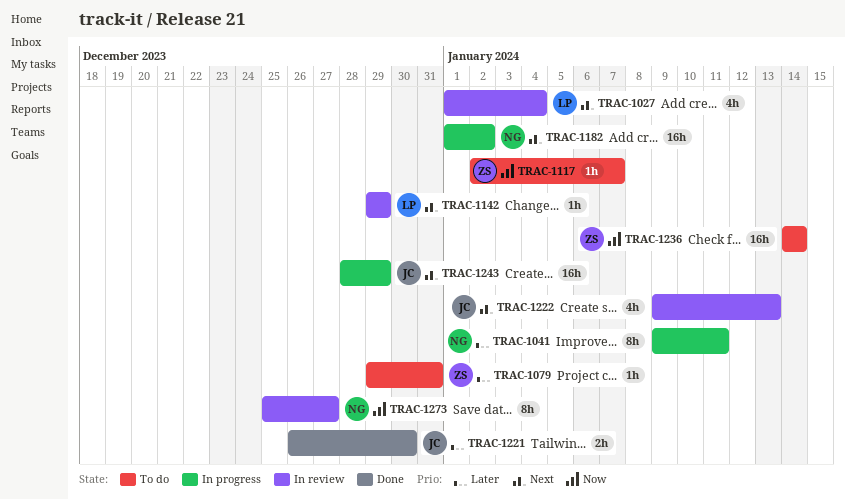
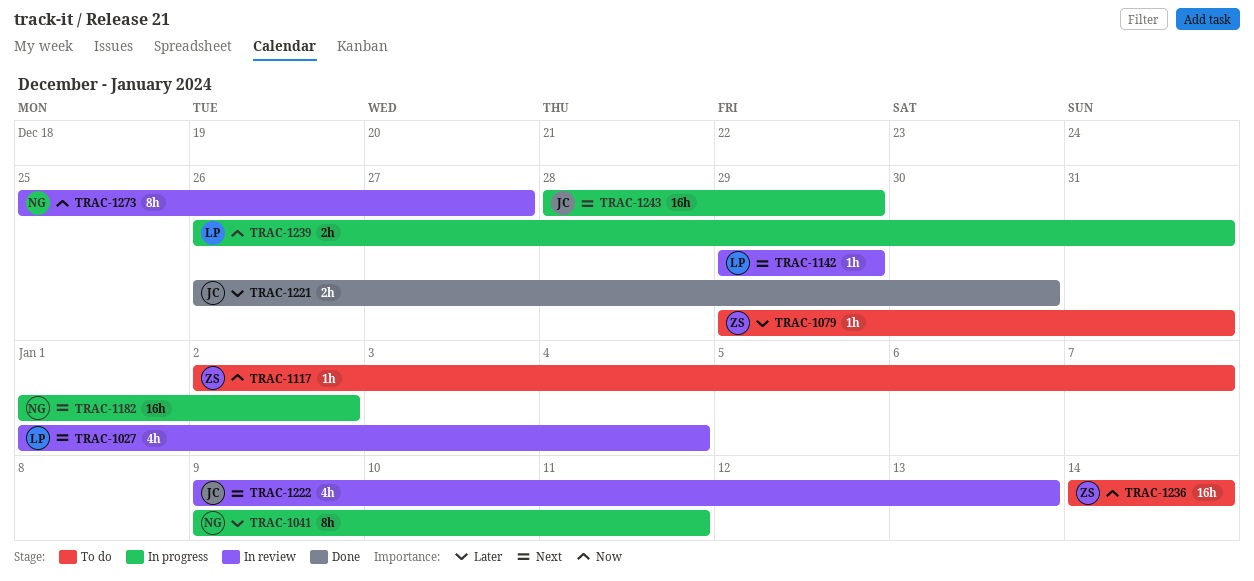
TRAC-1239: none -> present

